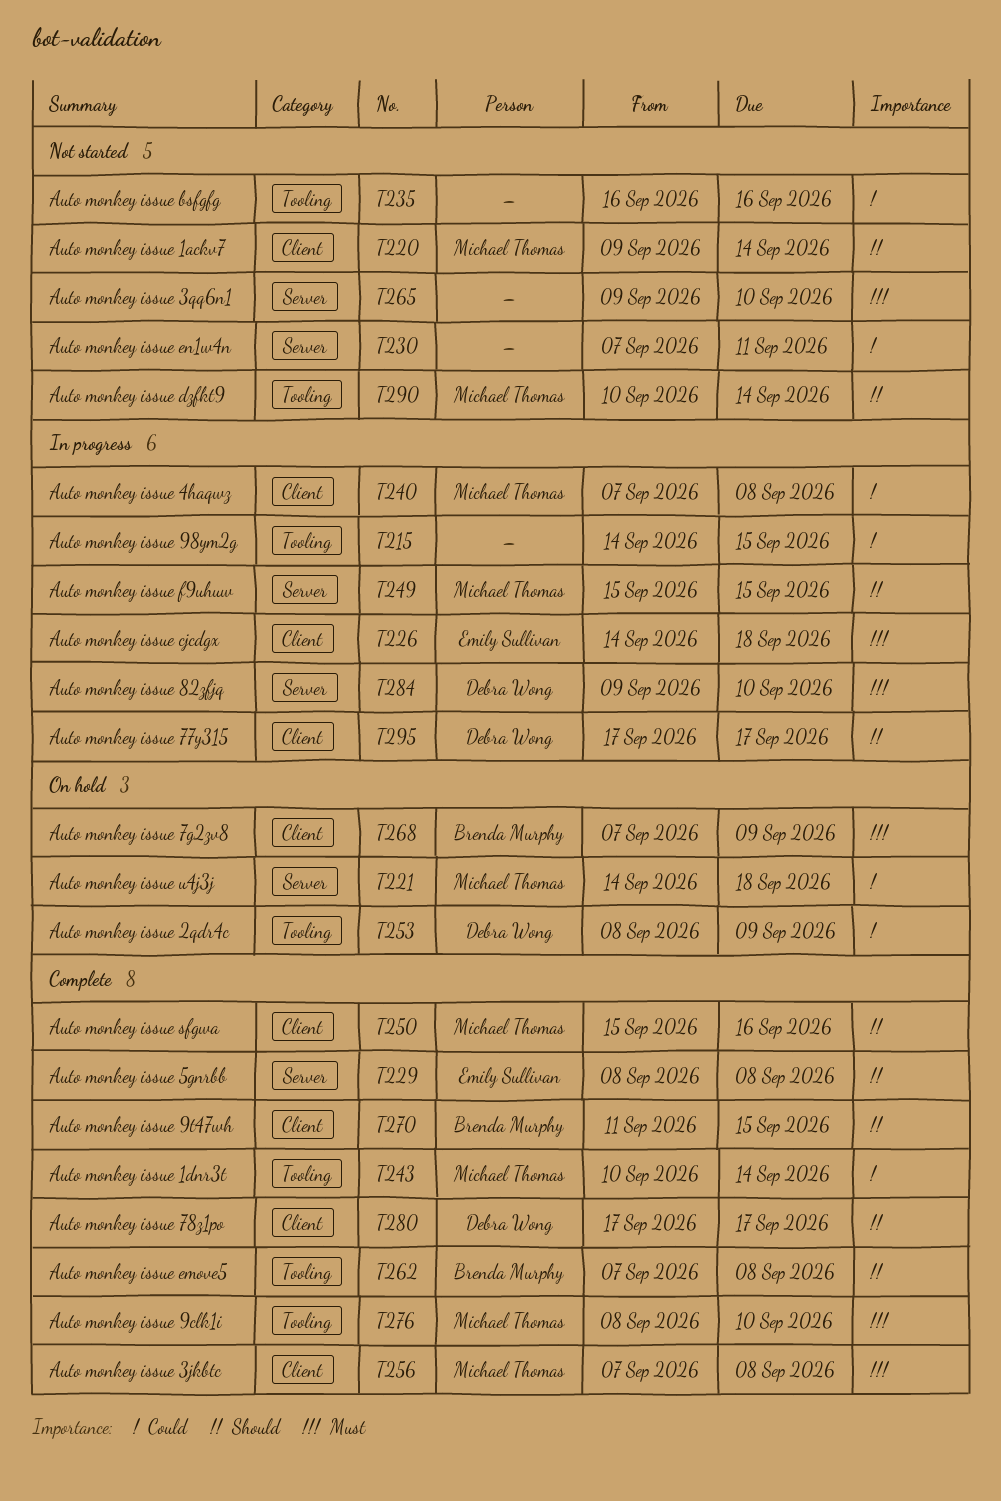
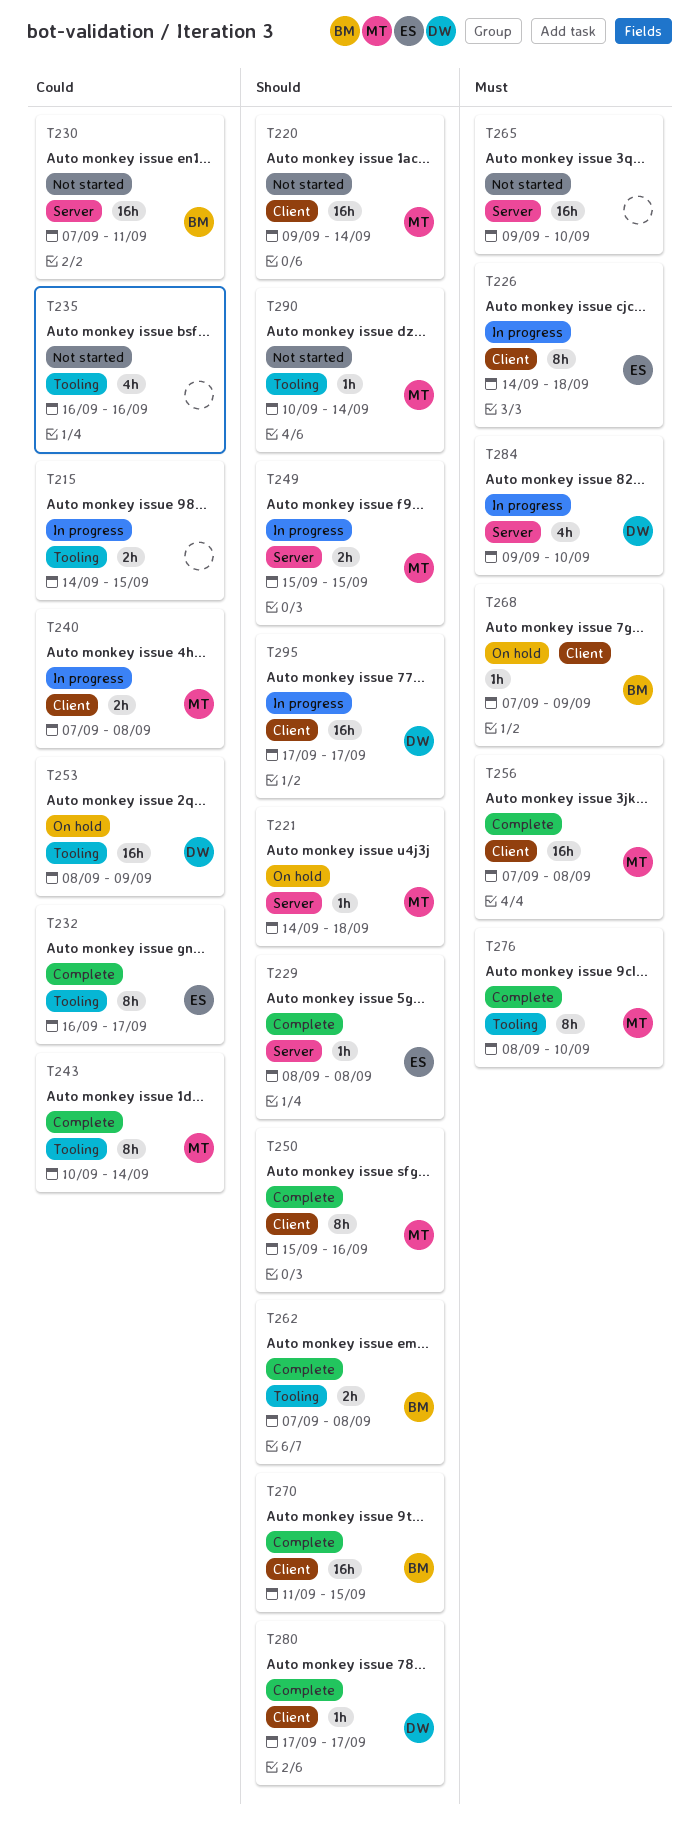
T221, priority: Could -> Should
T230, owner: none -> Brenda Murphy
T232: none -> present

